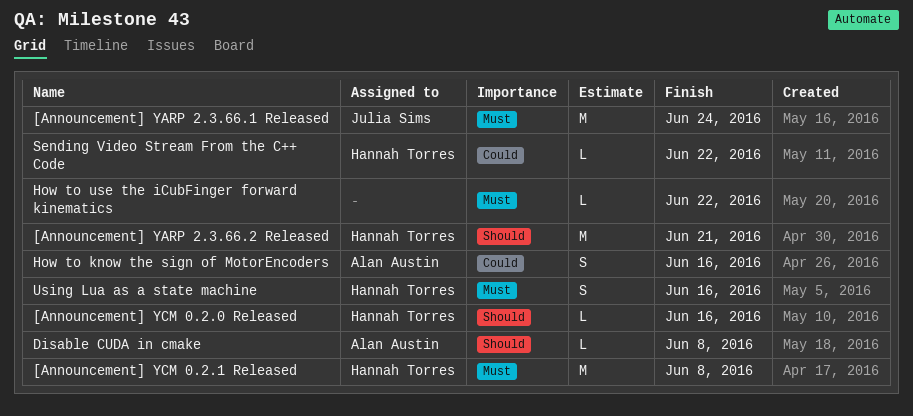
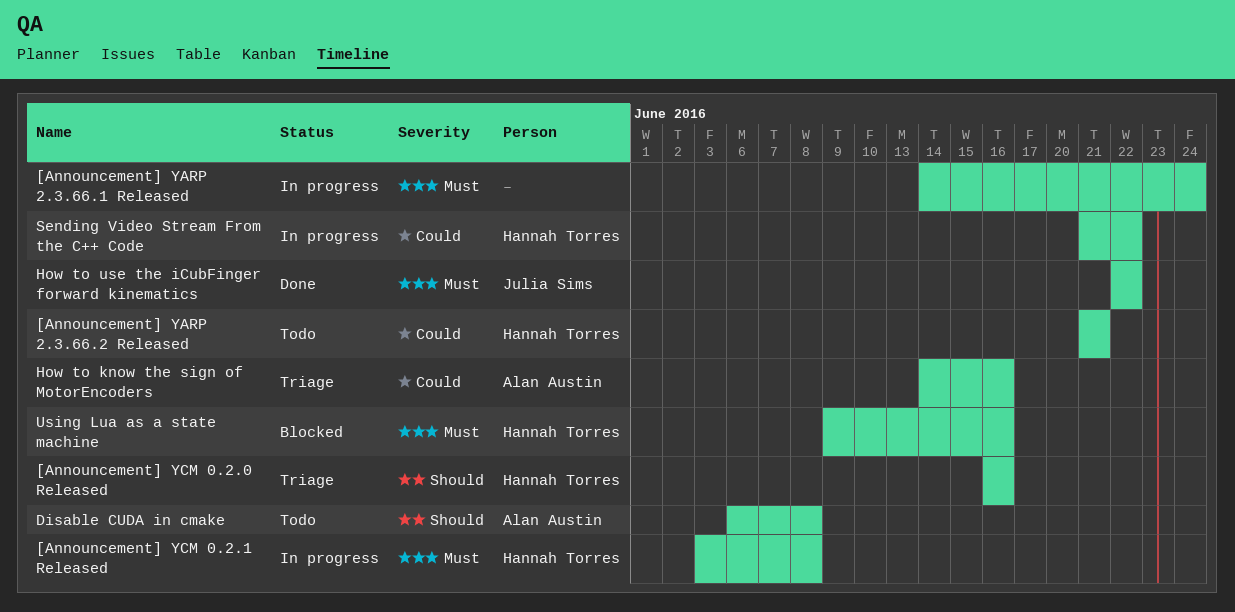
[Announcement] YARP 2.3.66.1 Released, owner: Julia Sims -> none
[Announcement] YARP 2.3.66.2 Released, priority: Should -> Could
How to use the iCubFinger forward kinematics, owner: none -> Julia Sims

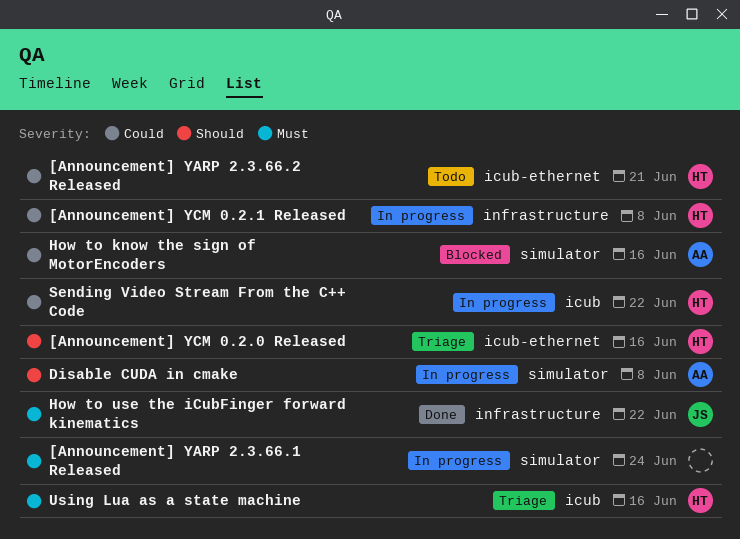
[Announcement] YCM 0.2.1 Released, priority: Must -> Could
Disable CUDA in cmake, status: Todo -> In progress
How to know the sign of MotorEncoders, status: Triage -> Blocked
Using Lua as a state machine, status: Blocked -> Triage

